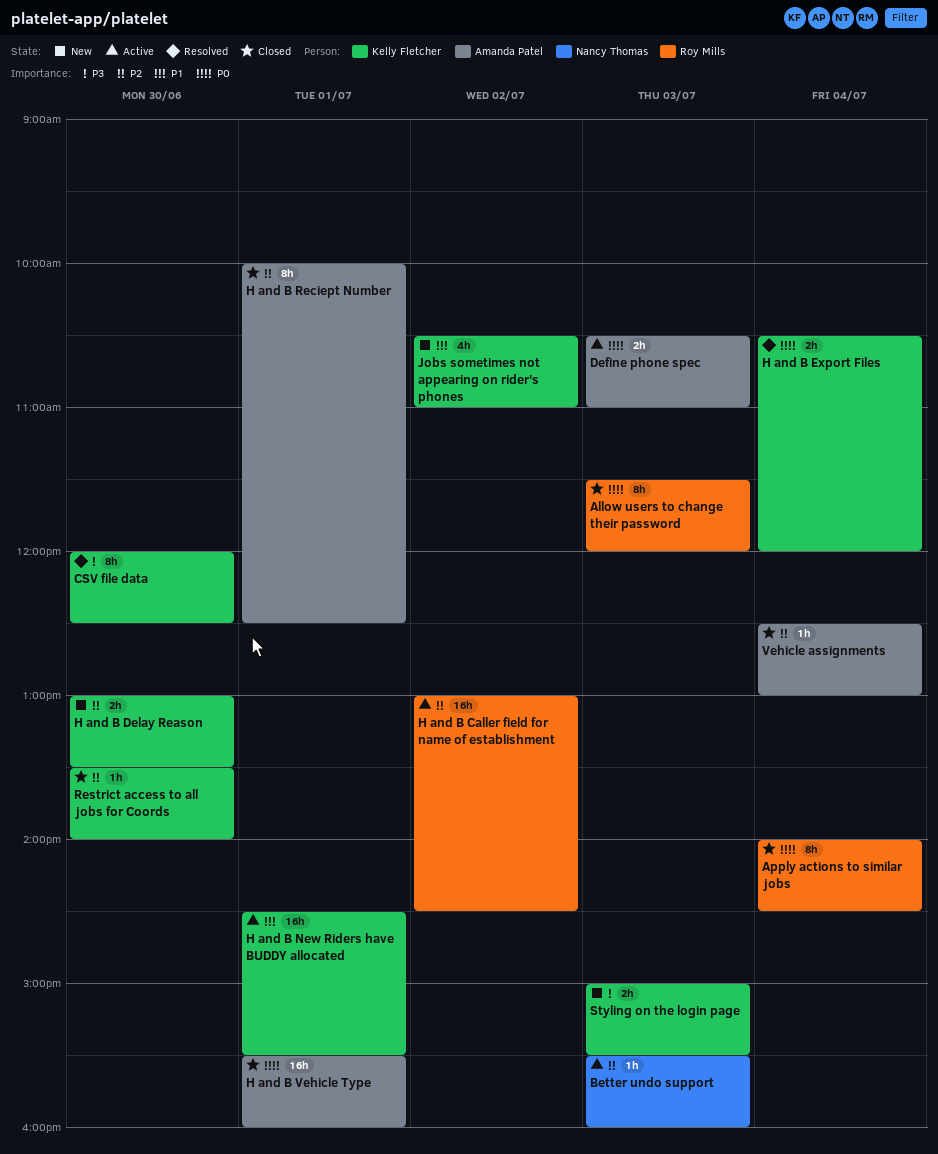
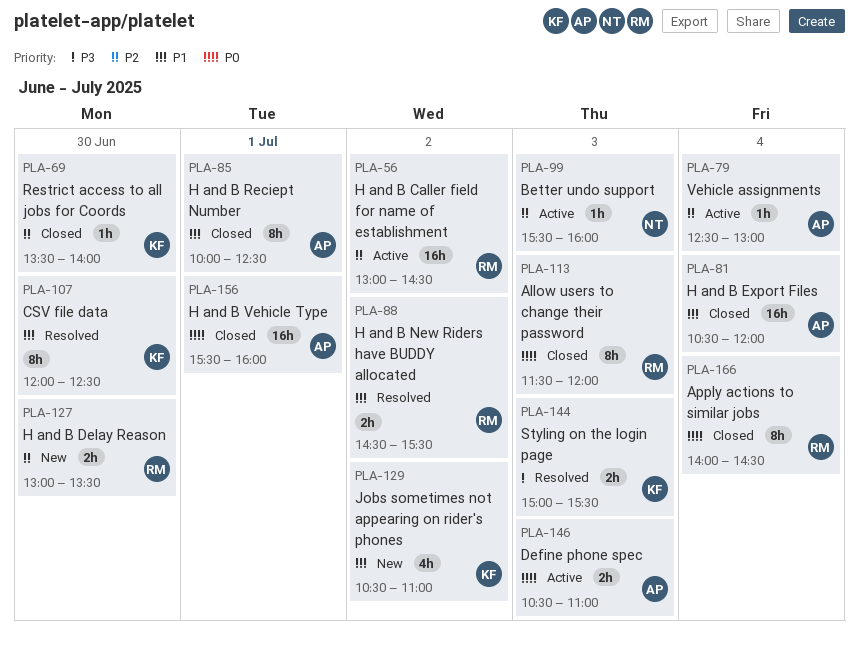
CSV file data, priority: P3 -> P1
H and B Delay Reason, owner: Kelly Fletcher -> Roy Mills
H and B Export Files, status: Resolved -> Closed
H and B Export Files, owner: Kelly Fletcher -> Amanda Patel
H and B Export Files, priority: P0 -> P1
H and B Export Files, estimate: 2h -> 16h
H and B New Riders have BUDDY allocated, status: Active -> Resolved
H and B New Riders have BUDDY allocated, owner: Kelly Fletcher -> Roy Mills
H and B New Riders have BUDDY allocated, estimate: 16h -> 2h
H and B New Riders have BUDDY allocated, day: Jul 1 -> Jul 2
H and B Reciept Number, priority: P2 -> P1
Styling on the login page, status: New -> Resolved
Vehicle assignments, status: Closed -> Active

